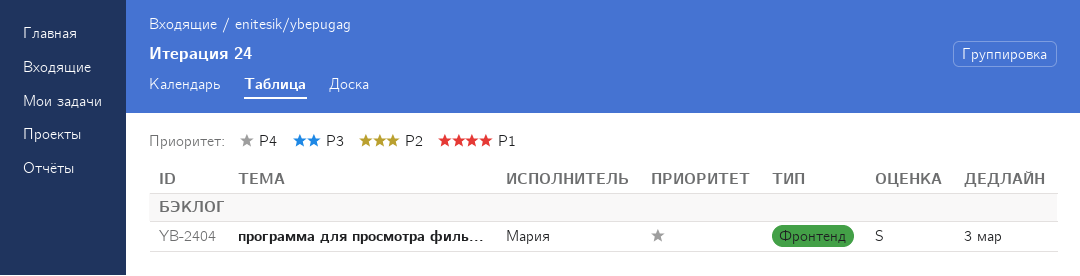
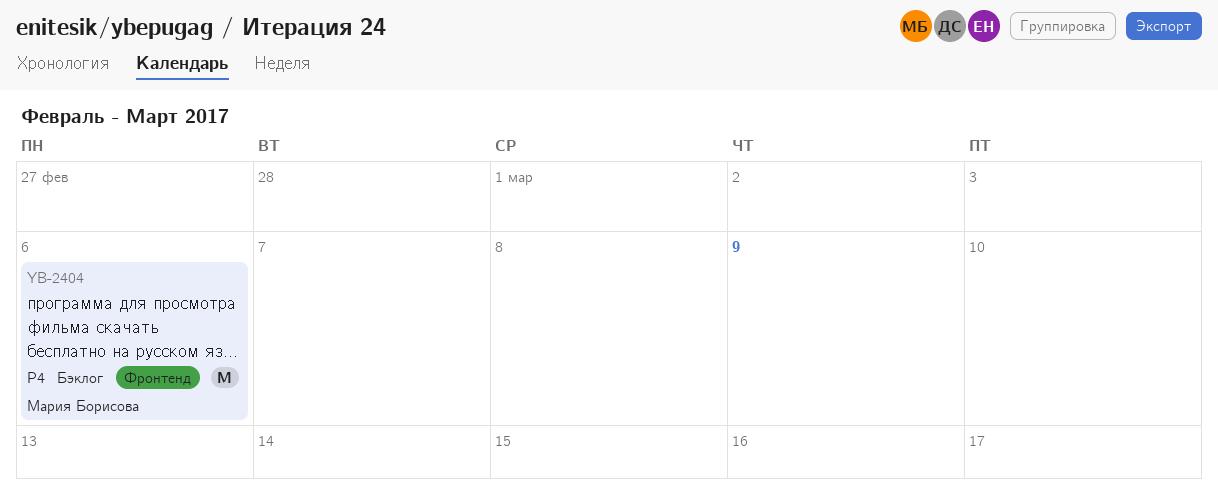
YB-2404, estimate: S -> M
YB-2404, due: Mar 3 -> Mar 6

